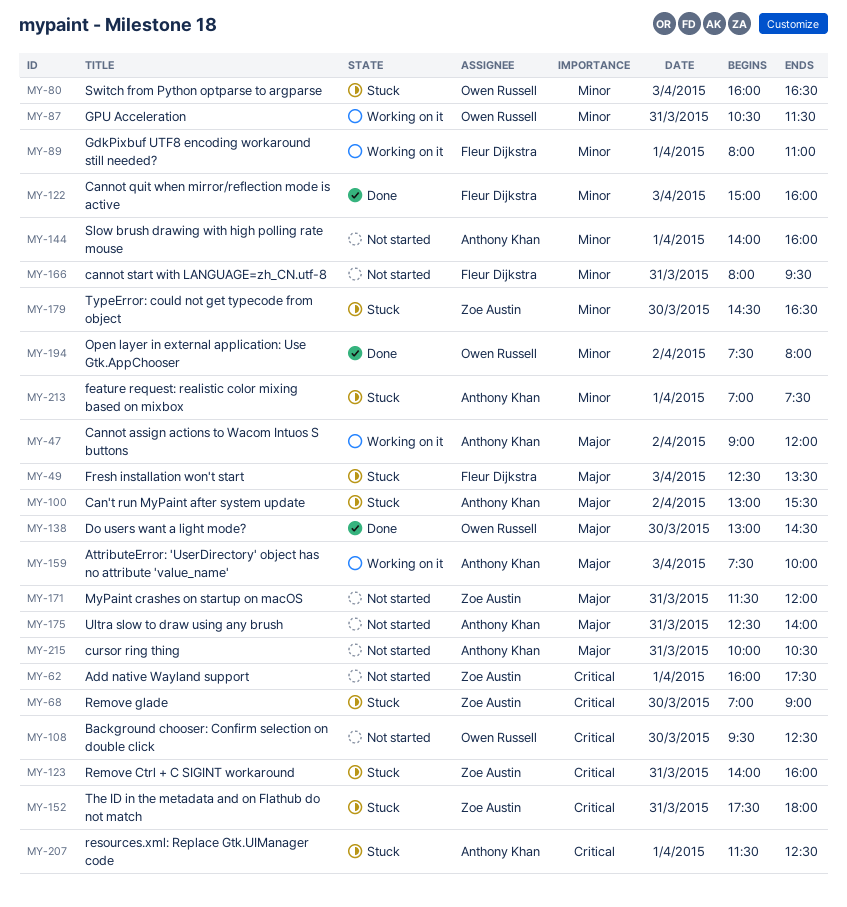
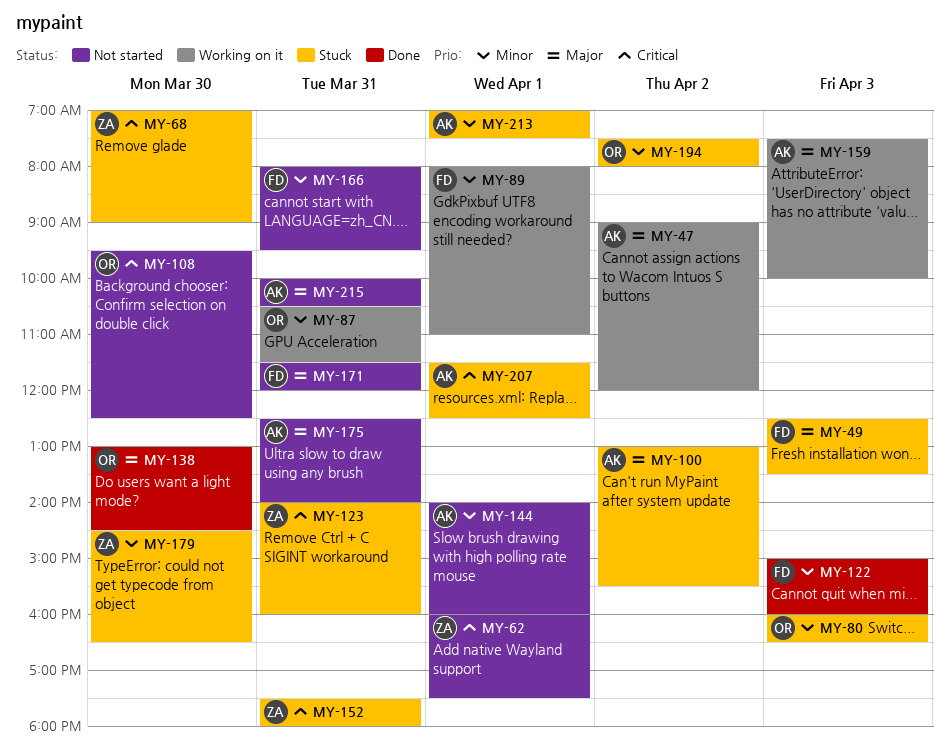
MY-171, owner: Zoe Austin -> Fleur Dijkstra
MY-194, status: Done -> Stuck

